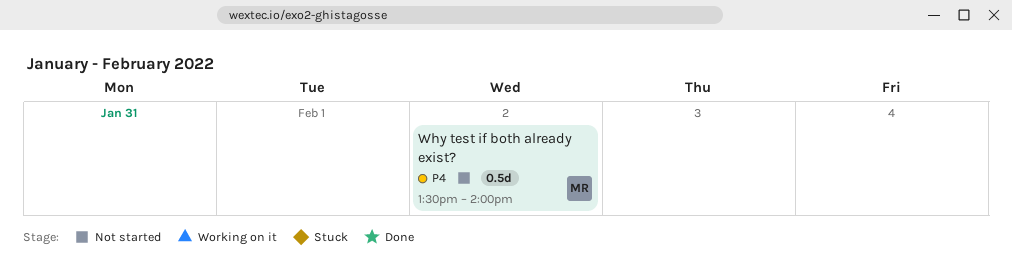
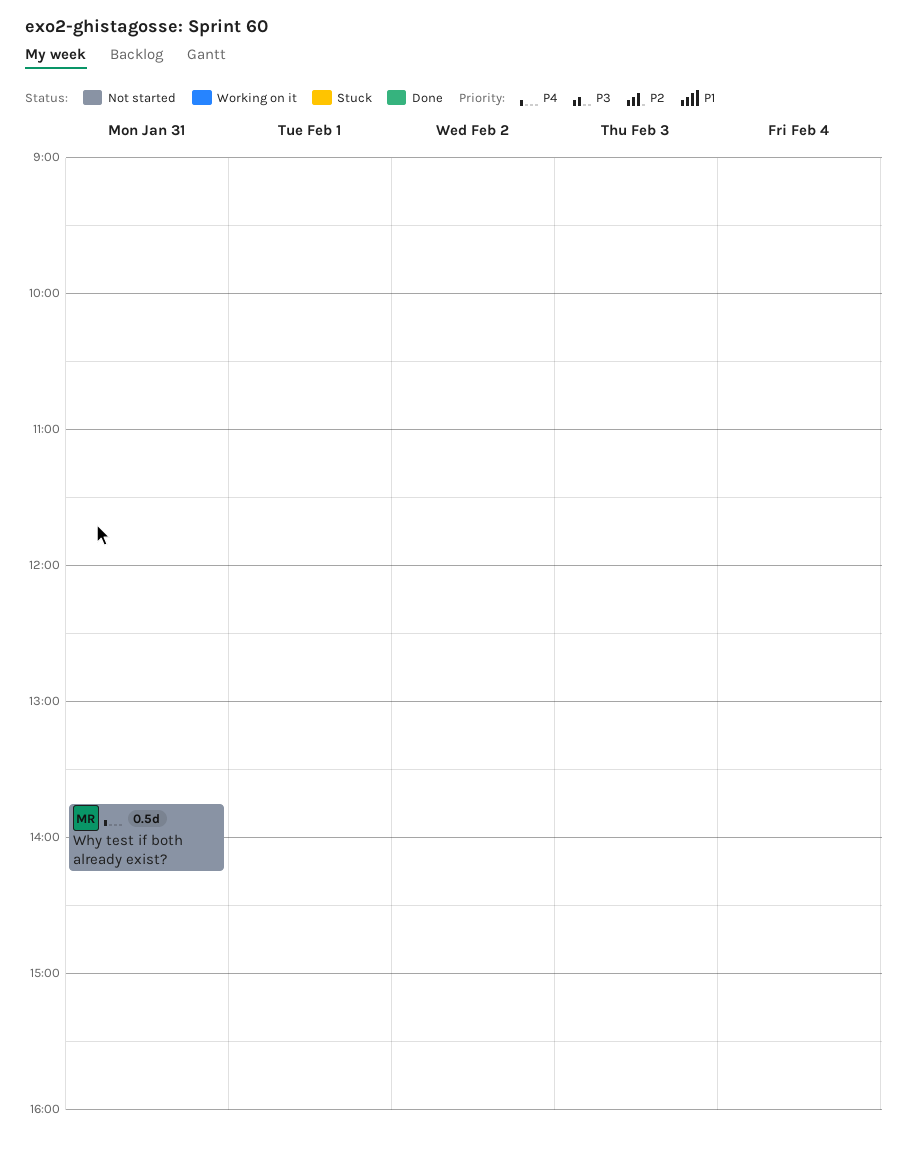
Why test if both already exist?, day: Feb 2 -> Jan 31
Why test if both already exist?, begins: 13:30 -> 13:45
Why test if both already exist?, ends: 14:00 -> 14:15

